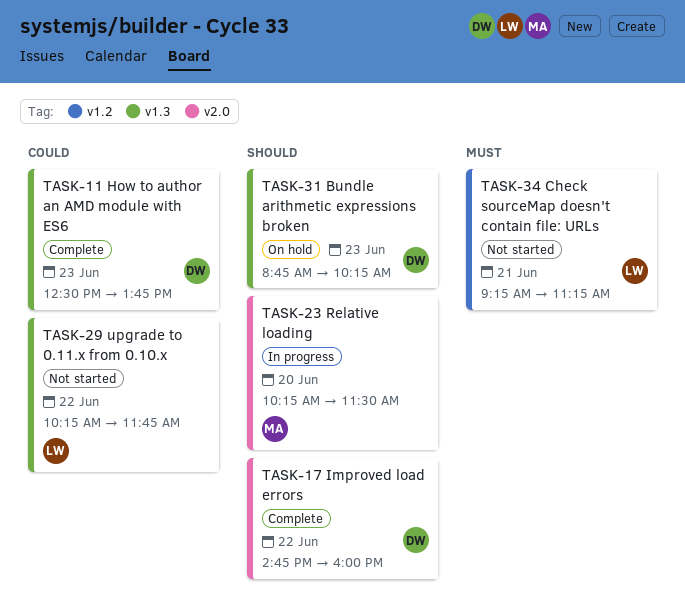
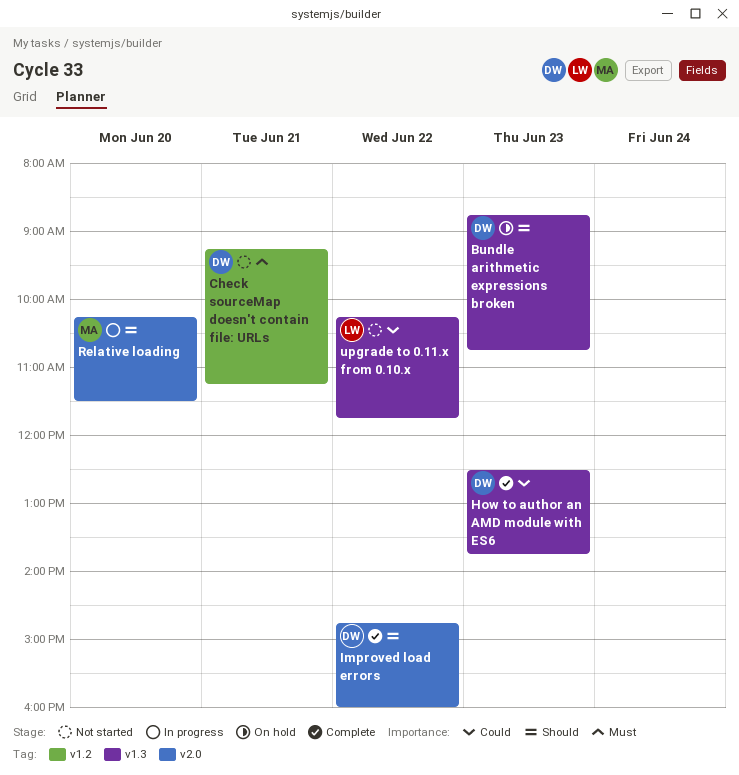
Bundle arithmetic expressions broken, ends: 10:15 -> 10:45
Check sourceMap doesn't contain file: URLs, owner: LW -> DW

